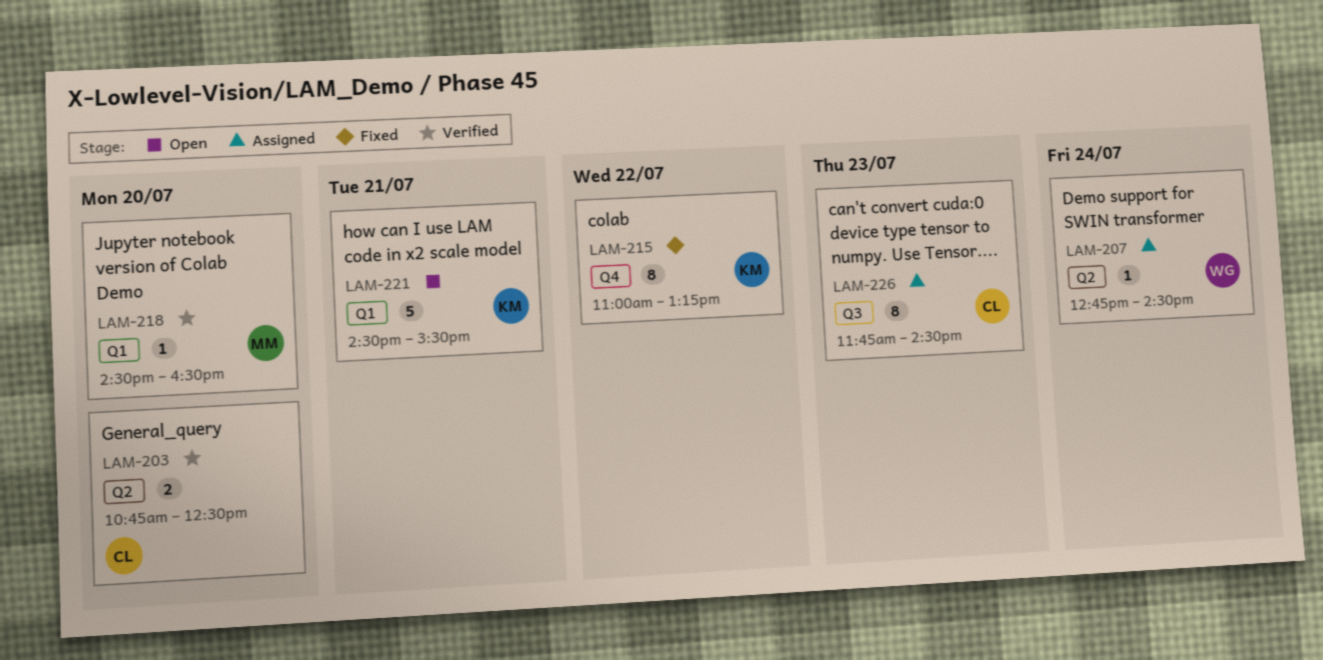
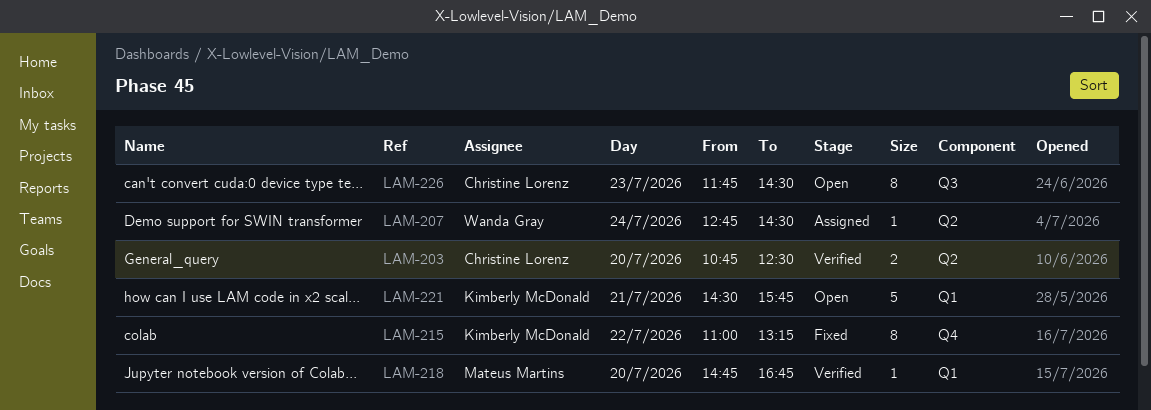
LAM-218, begins: 14:30 -> 14:45
LAM-218, ends: 16:30 -> 16:45
LAM-221, ends: 15:30 -> 15:45
LAM-226, status: Assigned -> Open

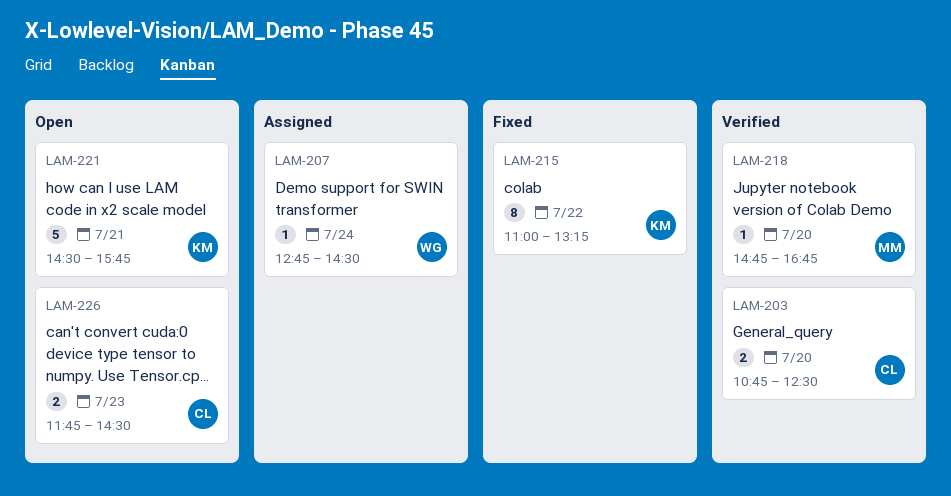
LAM-226, estimate: 8 -> 2

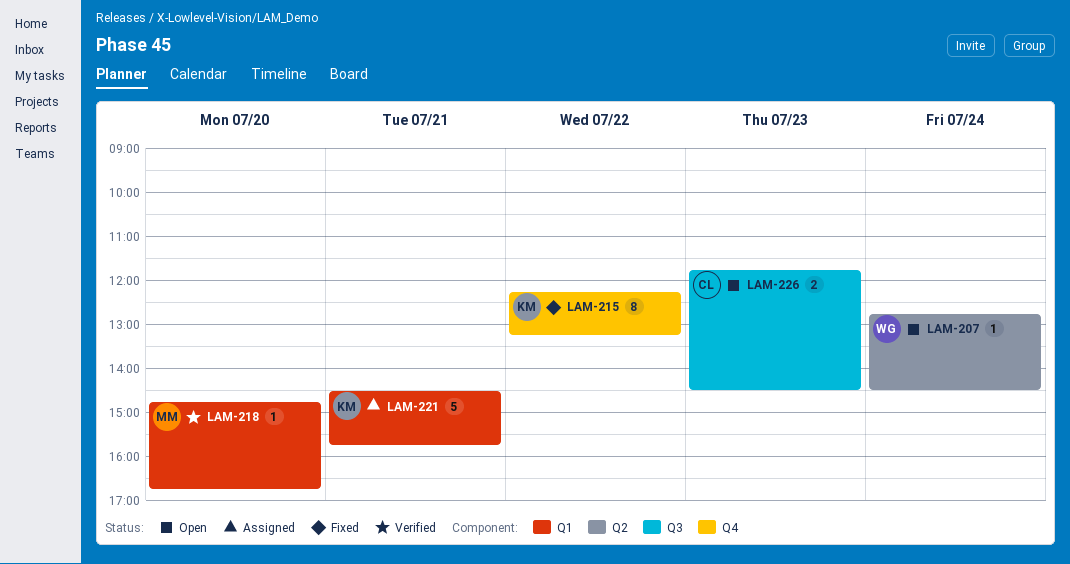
LAM-203: present -> none
LAM-207, status: Assigned -> Open
LAM-215, begins: 11:00 -> 12:15
LAM-221, status: Open -> Assigned

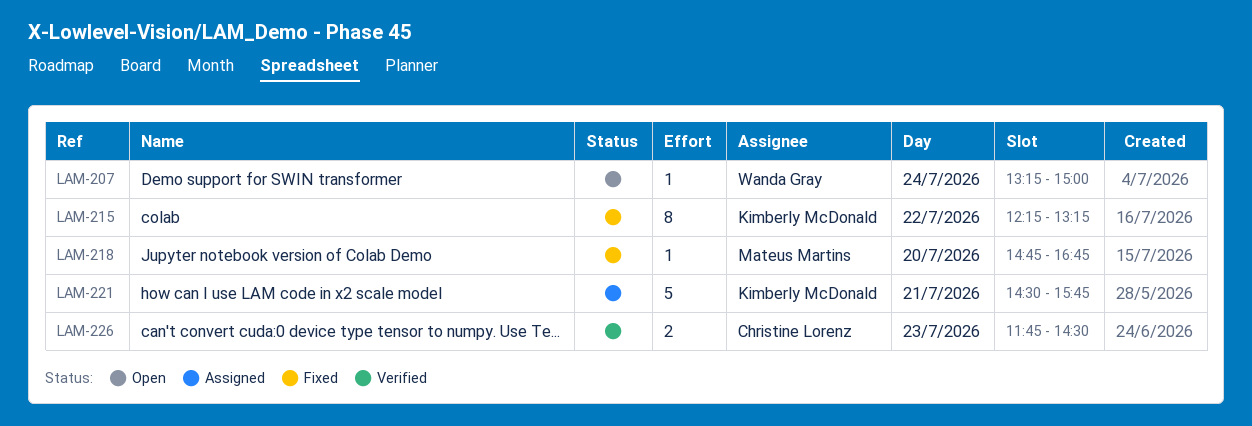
LAM-207, begins: 12:45 -> 13:15
LAM-207, ends: 14:30 -> 15:00
LAM-218, status: Verified -> Fixed
LAM-226, status: Open -> Verified

